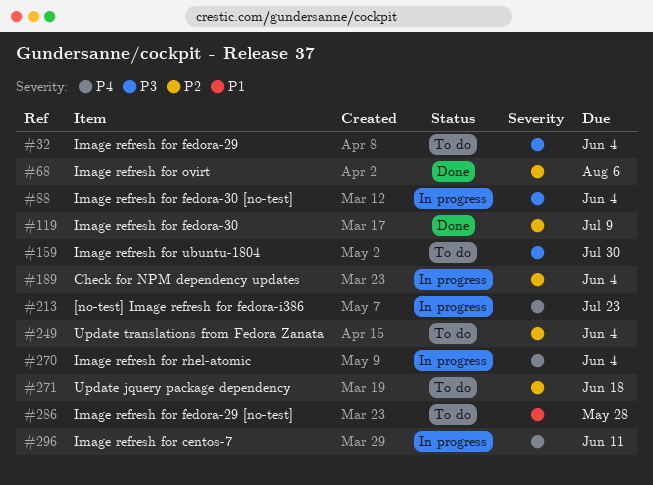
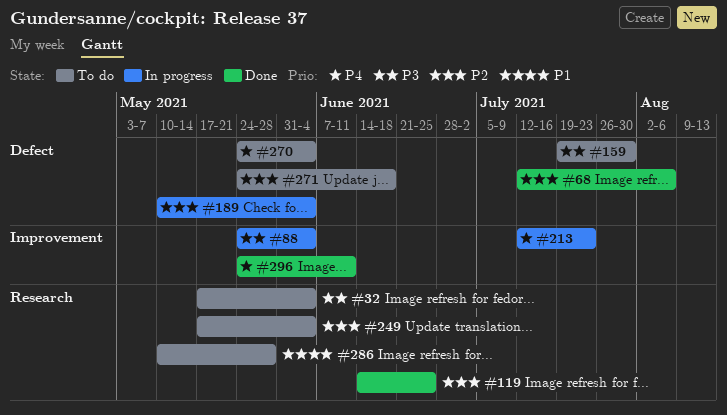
#119, due: Jul 9 -> Jun 25
#270, status: In progress -> To do
#296, status: In progress -> Done

